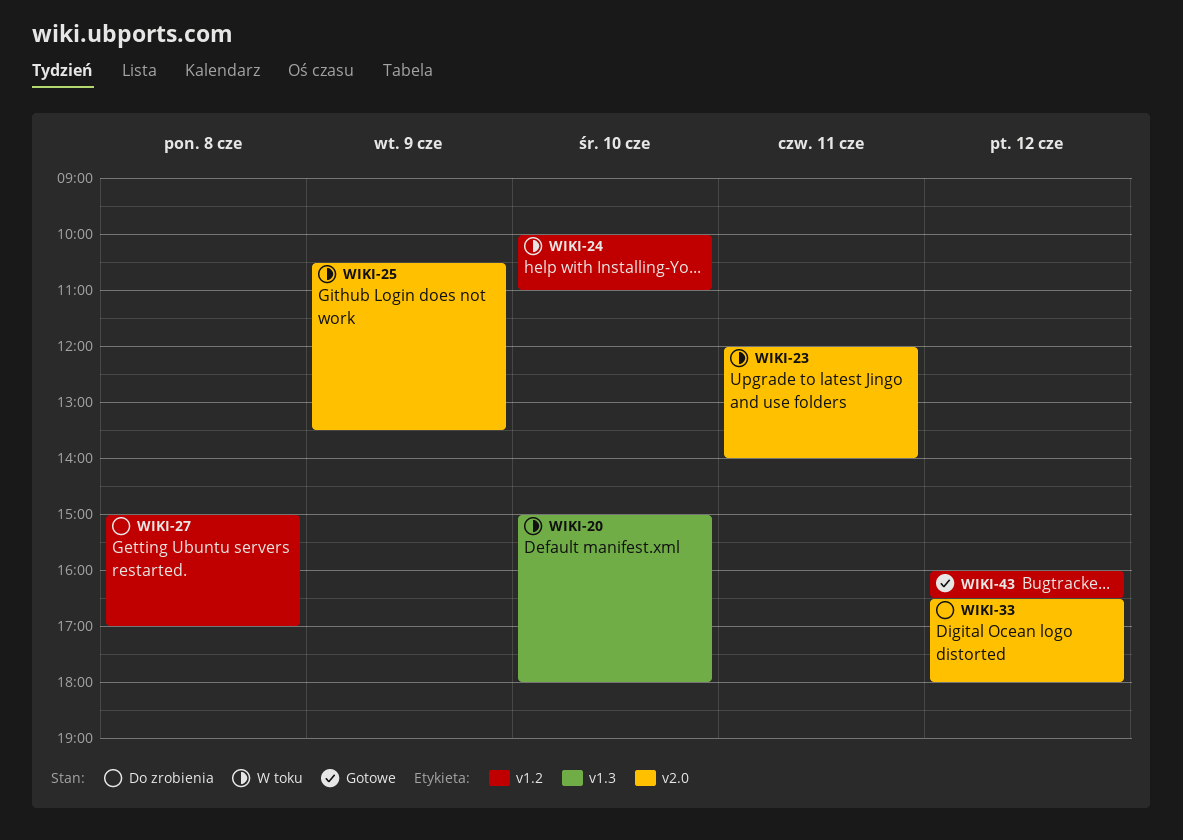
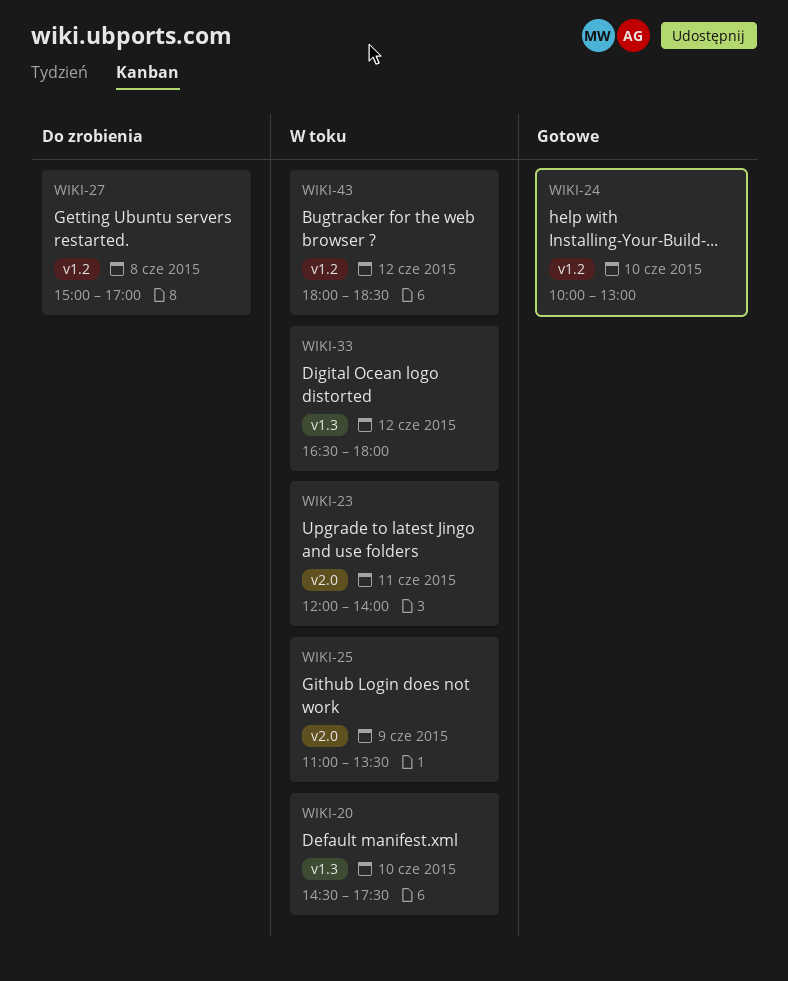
WIKI-20, begins: 15:00 -> 14:30
WIKI-20, ends: 18:00 -> 17:30
WIKI-24, status: W toku -> Gotowe
WIKI-24, ends: 11:00 -> 13:00
WIKI-25, begins: 10:30 -> 11:00
WIKI-33, status: Do zrobienia -> W toku
WIKI-33, label: v2.0 -> v1.3
WIKI-43, status: Gotowe -> W toku
WIKI-43, begins: 16:00 -> 18:00
WIKI-43, ends: 16:30 -> 18:30

